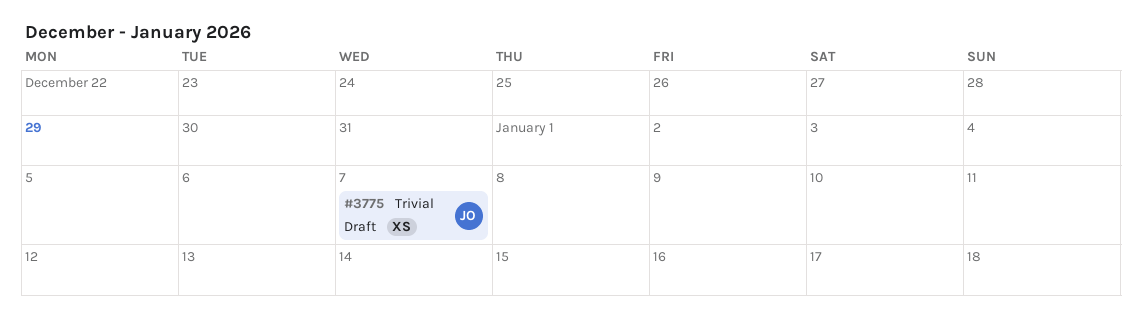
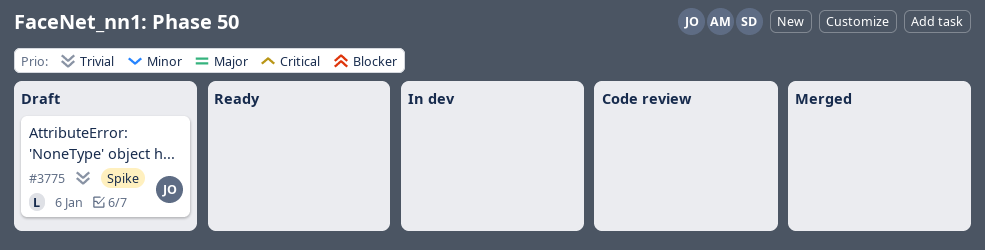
#3775, estimate: XS -> L
#3775, due: Jan 7 -> Jan 6

